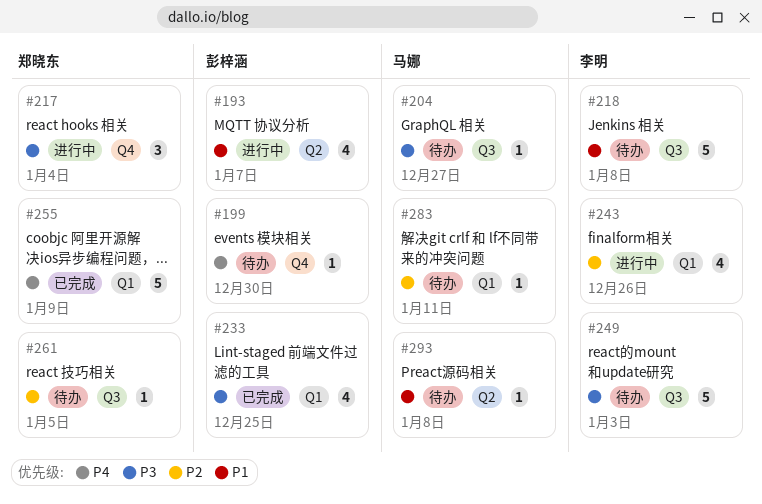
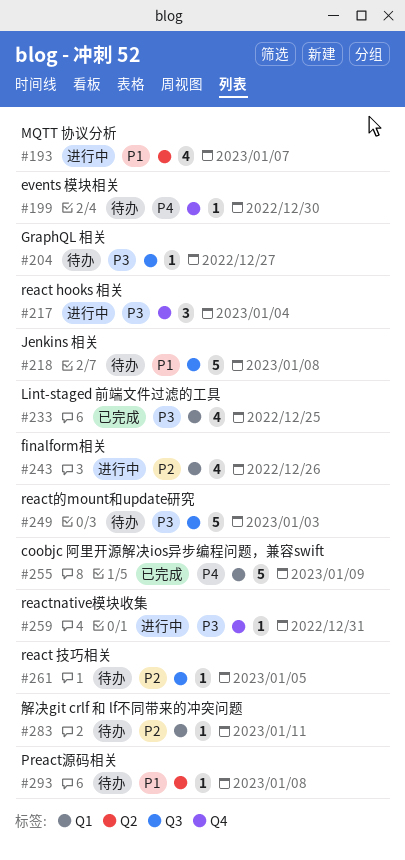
#259: none -> present

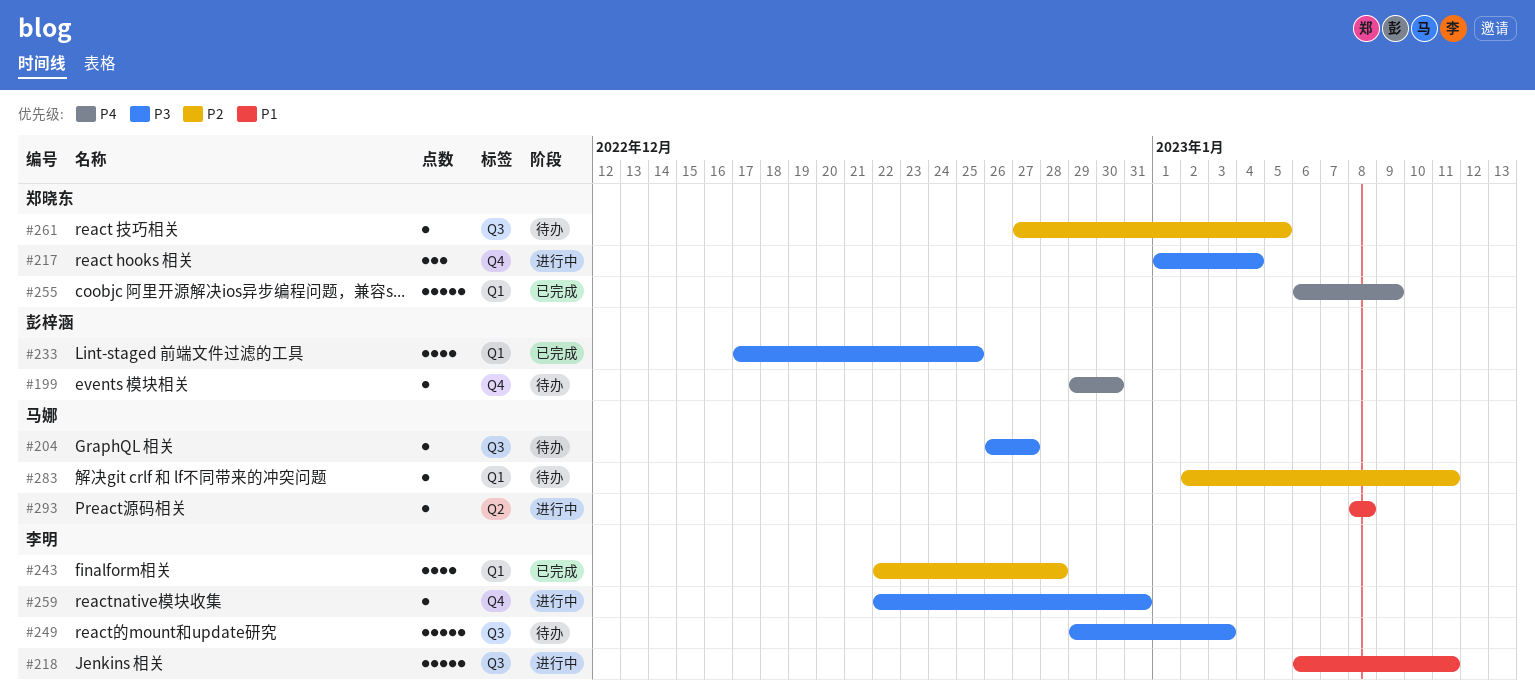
#193: present -> none
#218, status: 待办 -> 进行中
#218, due: Jan 8 -> Jan 11
#243, status: 进行中 -> 已完成
#243, due: Dec 26 -> Dec 28
#293, status: 待办 -> 进行中

